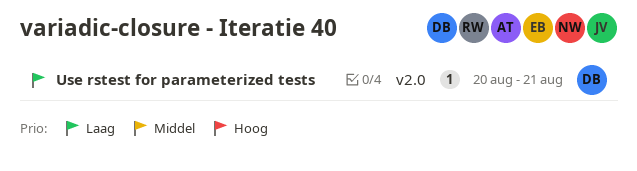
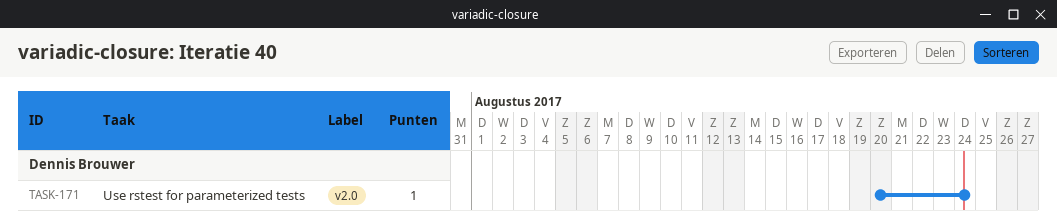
Use rstest for parameterized tests, due: Aug 21 -> Aug 24

